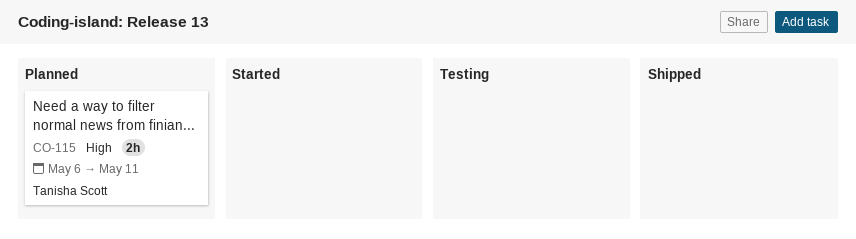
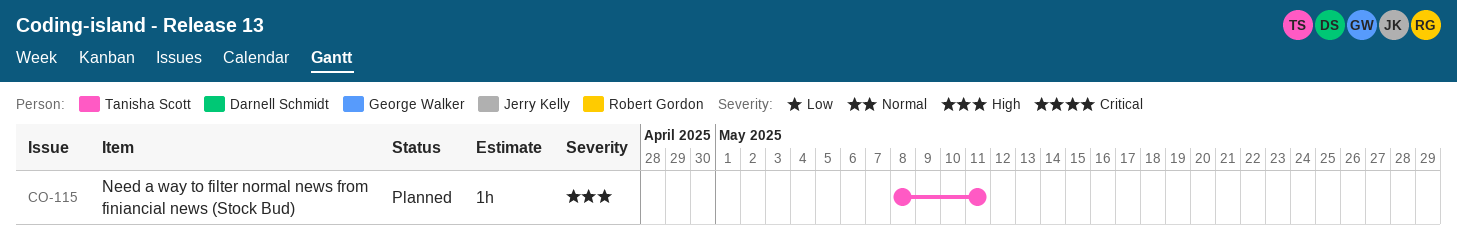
CO-115, estimate: 2h -> 1h
CO-115, start: May 6 -> May 8

